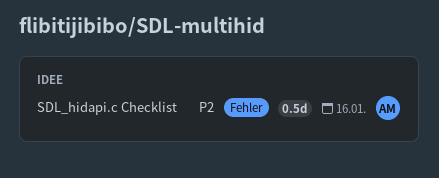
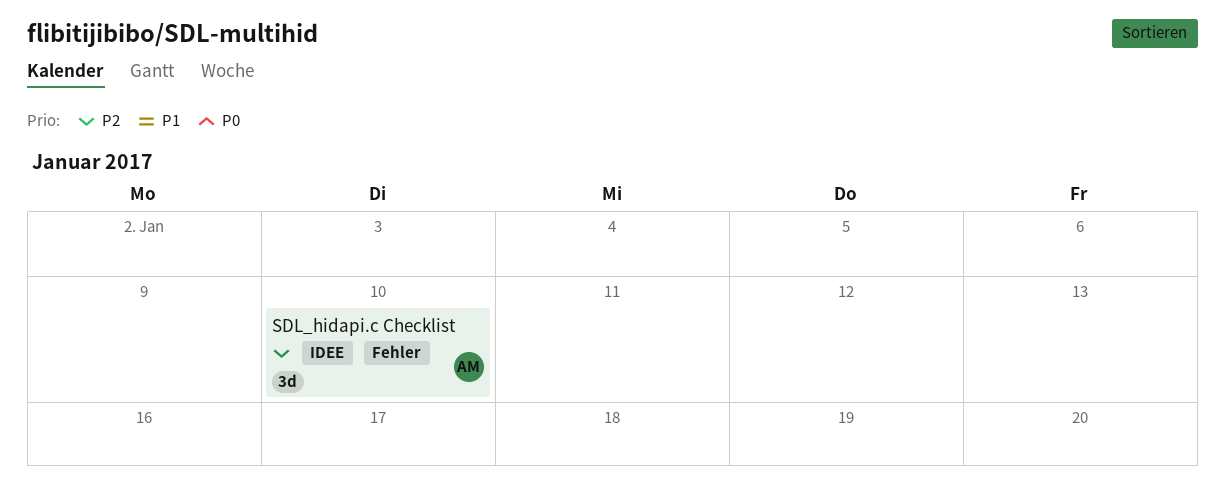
SDL_hidapi.c Checklist, estimate: 0.5d -> 3d
SDL_hidapi.c Checklist, due: Jan 16 -> Jan 10

